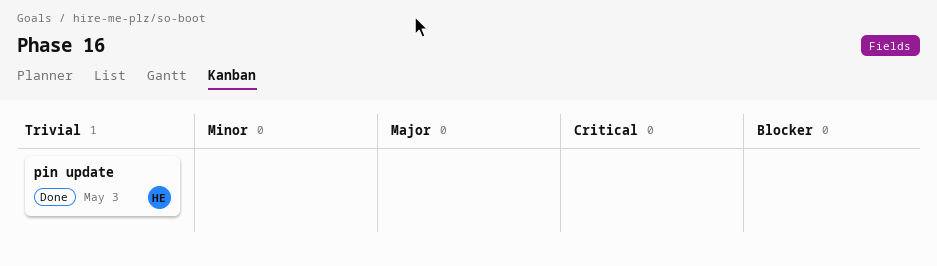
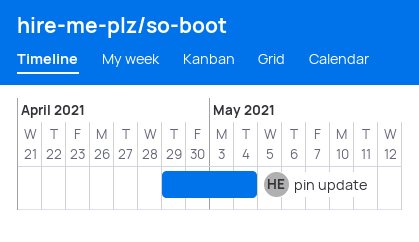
pin update, due: May 3 -> May 4

